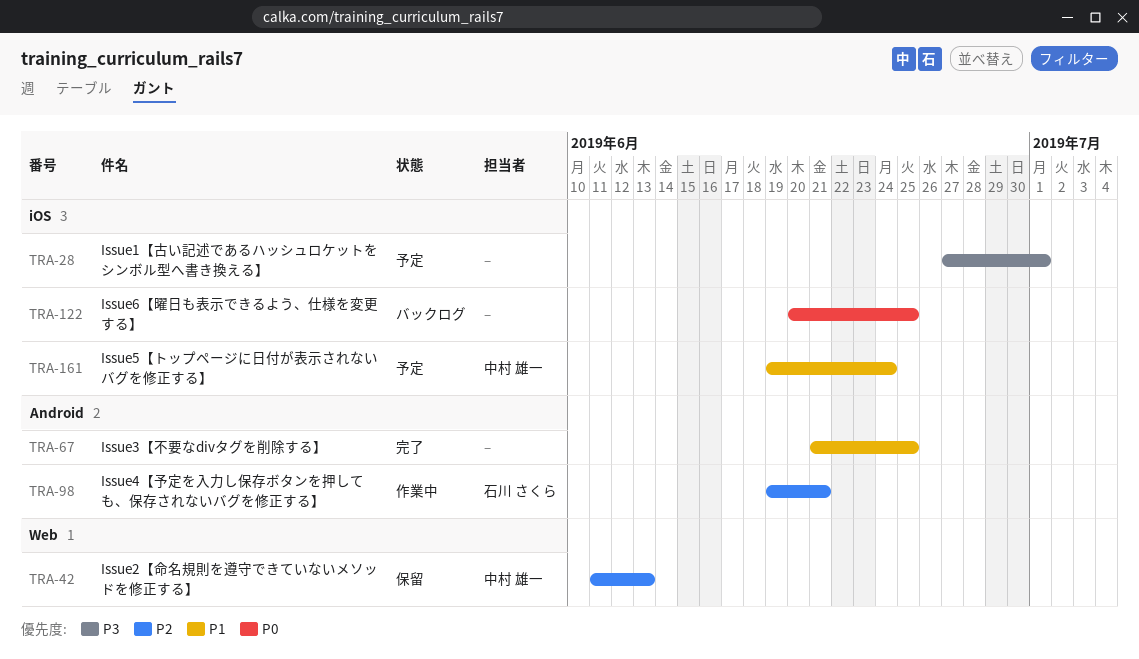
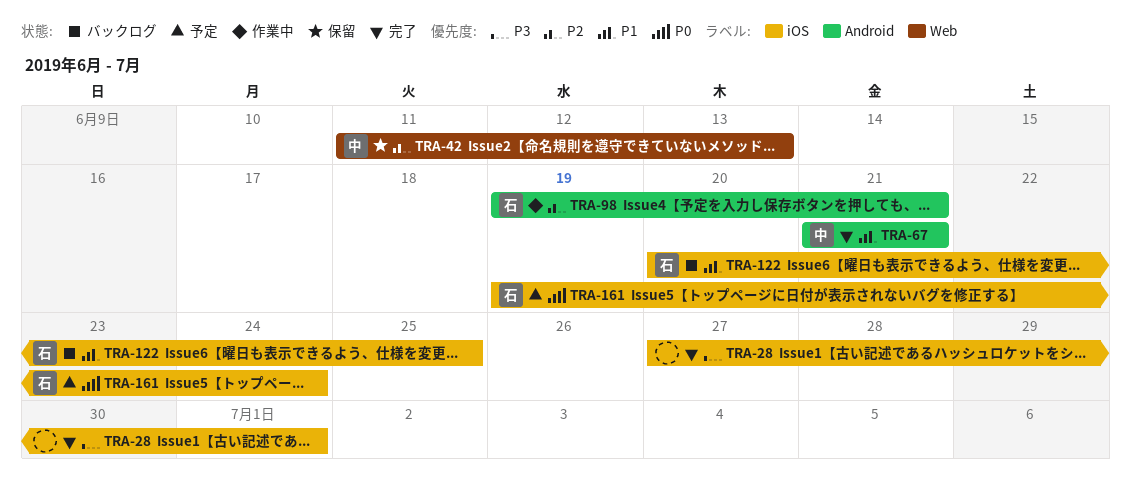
TRA-28, status: 予定 -> 完了
TRA-67, owner: none -> 中村 雄一
TRA-67, due: Jun 25 -> Jun 21
TRA-122, owner: none -> 石川 さくら
TRA-122, priority: P0 -> P1
TRA-161, owner: 中村 雄一 -> 石川 さくら
TRA-161, priority: P1 -> P0

